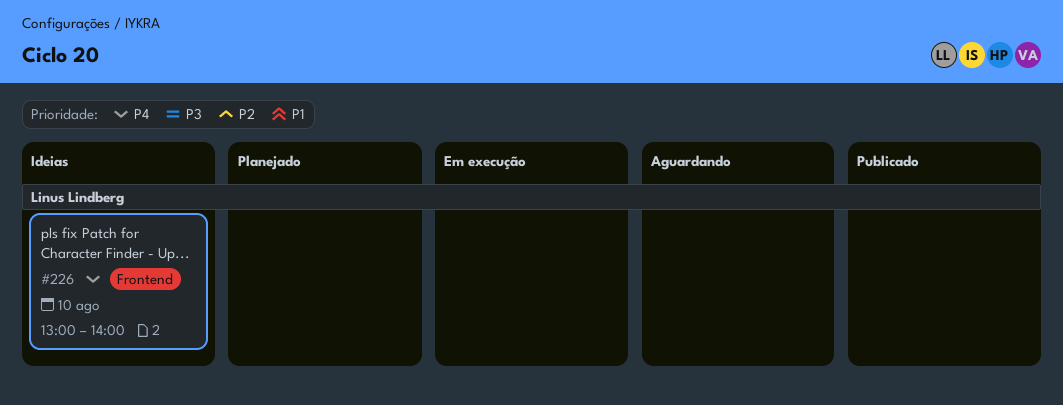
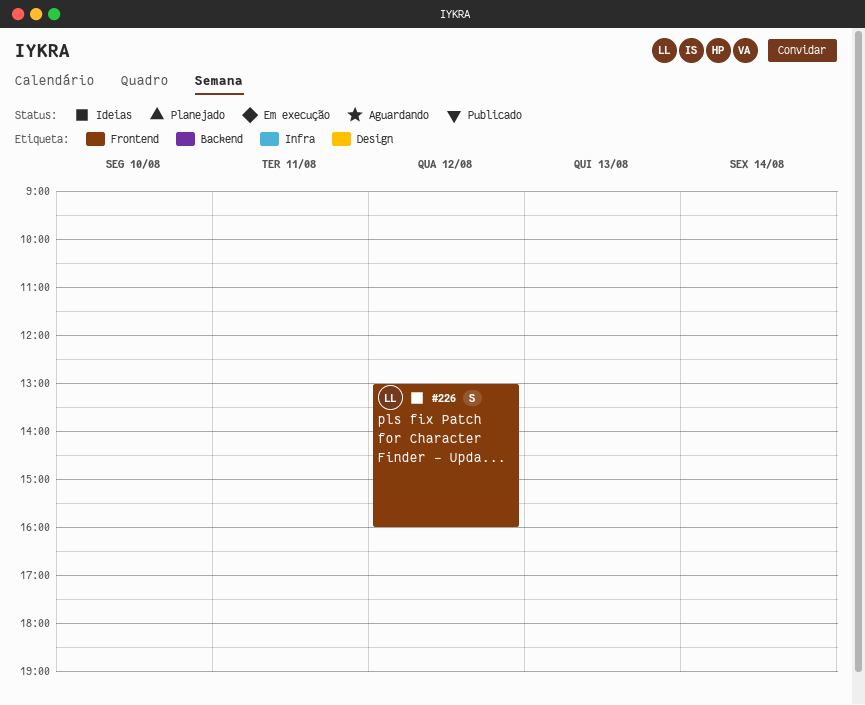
#226, day: Aug 10 -> Aug 12
#226, ends: 14:00 -> 16:00

